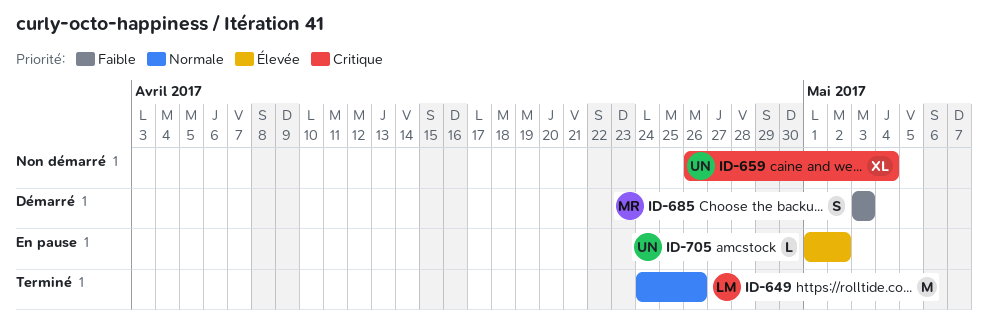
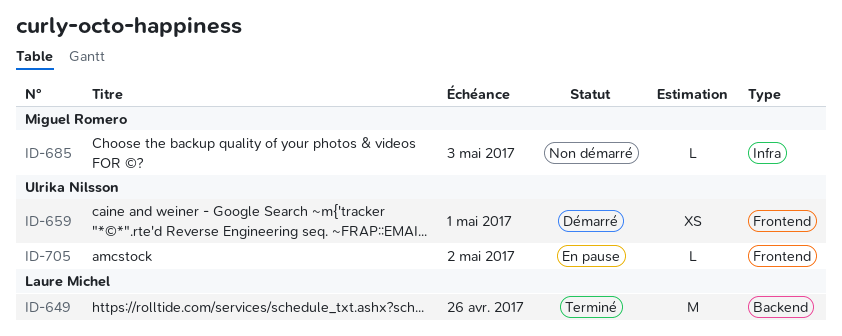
ID-659, status: Non démarré -> Démarré
ID-659, estimate: XL -> XS
ID-659, due: May 4 -> May 1
ID-685, status: Démarré -> Non démarré
ID-685, estimate: S -> L

